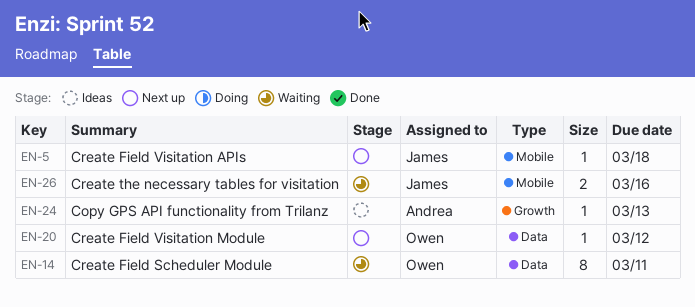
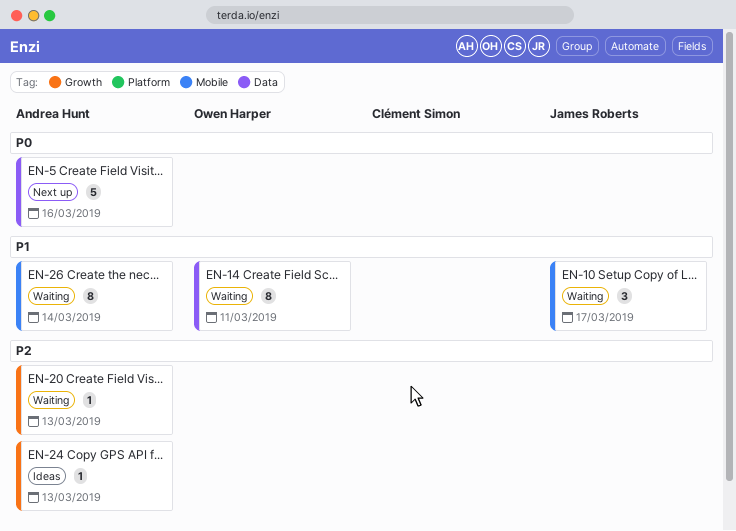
EN-5, owner: James Roberts -> Andrea Hunt
EN-5, label: Mobile -> Data
EN-5, estimate: 1 -> 5
EN-5, due: Mar 18 -> Mar 16
EN-10: none -> present
EN-20, status: Next up -> Waiting
EN-20, owner: Owen Harper -> Andrea Hunt
EN-20, label: Data -> Growth
EN-20, due: Mar 12 -> Mar 13
EN-26, owner: James Roberts -> Andrea Hunt
EN-26, estimate: 2 -> 8
EN-26, due: Mar 16 -> Mar 14

